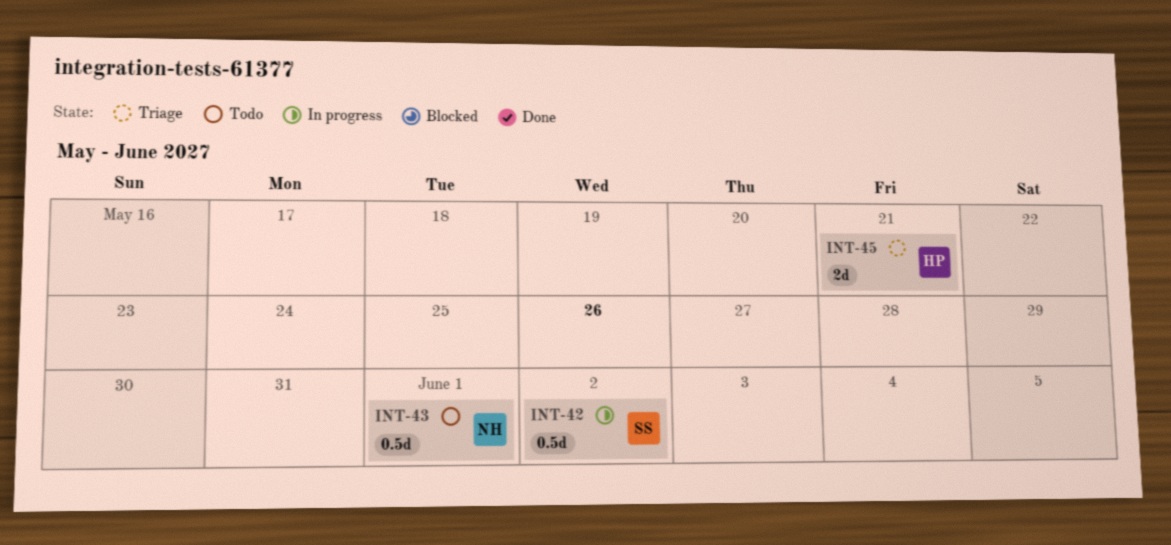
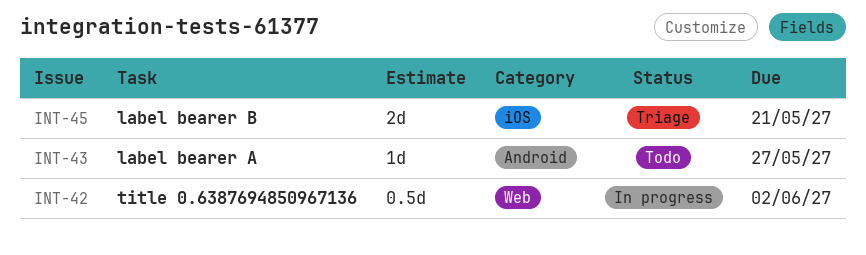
INT-43, estimate: 0.5d -> 1d
INT-43, due: Jun 1 -> May 27

